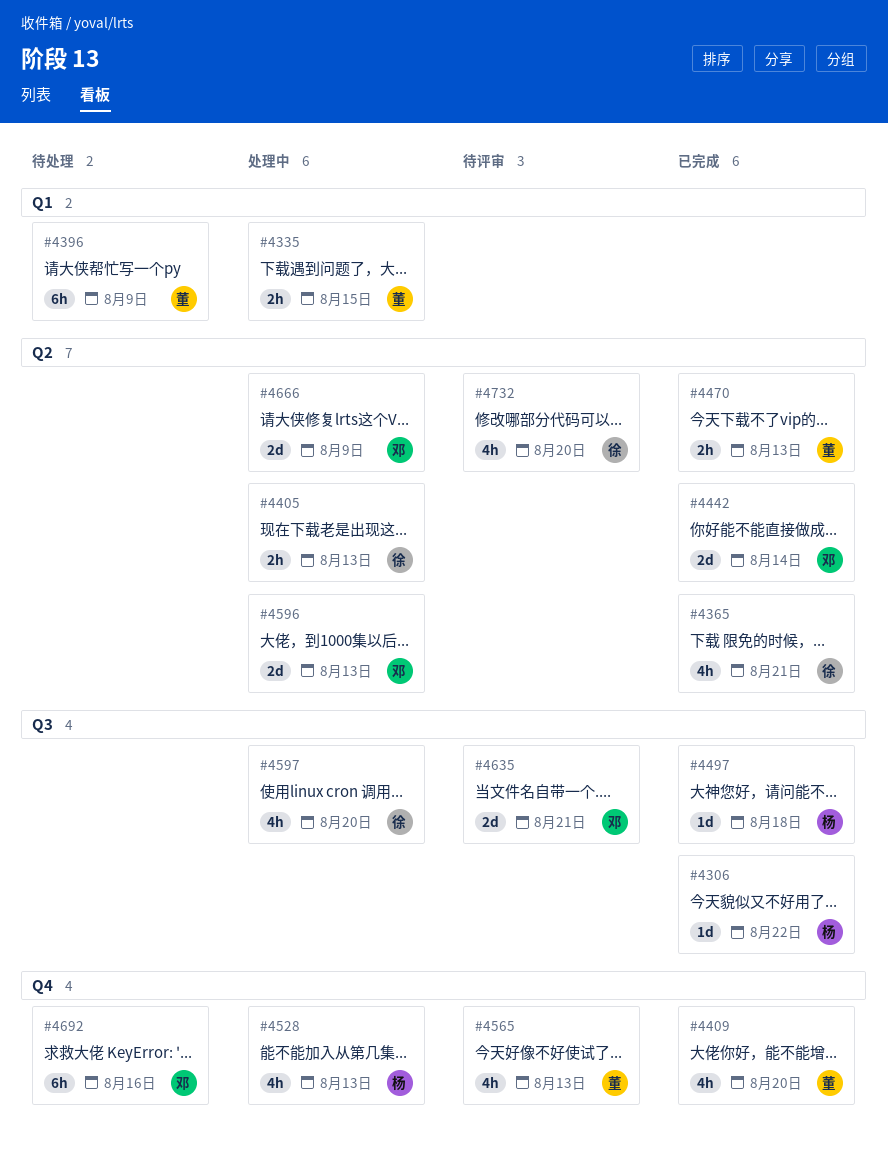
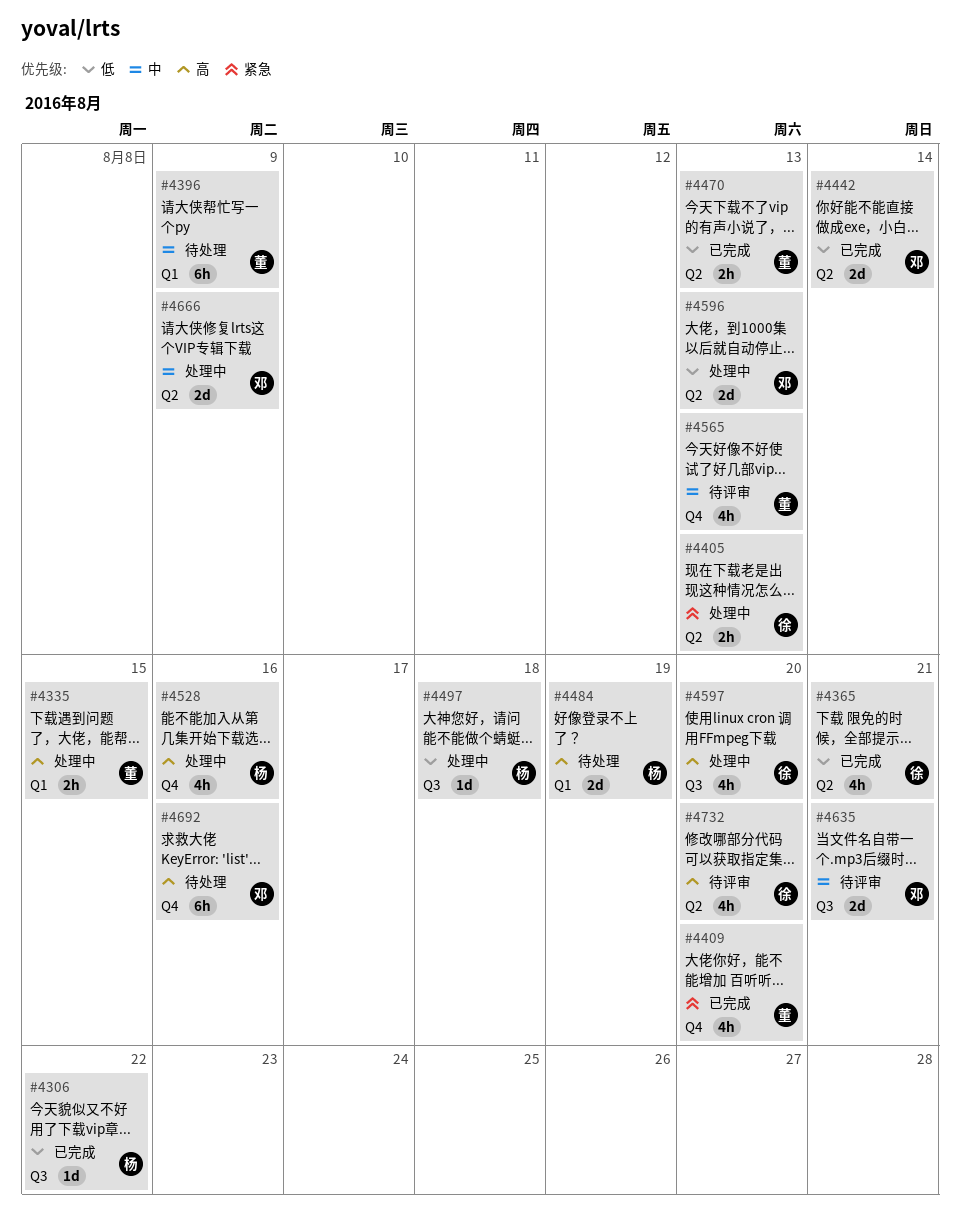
#4484: none -> present
#4497, status: 已完成 -> 处理中
#4528, due: Aug 13 -> Aug 16

